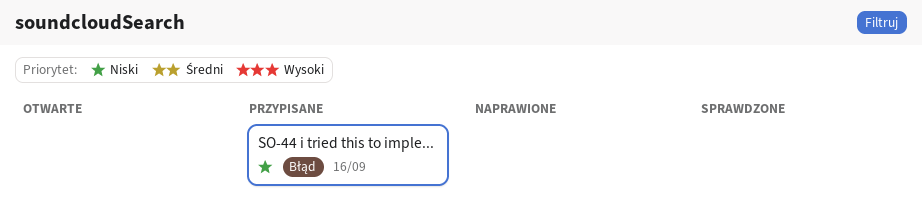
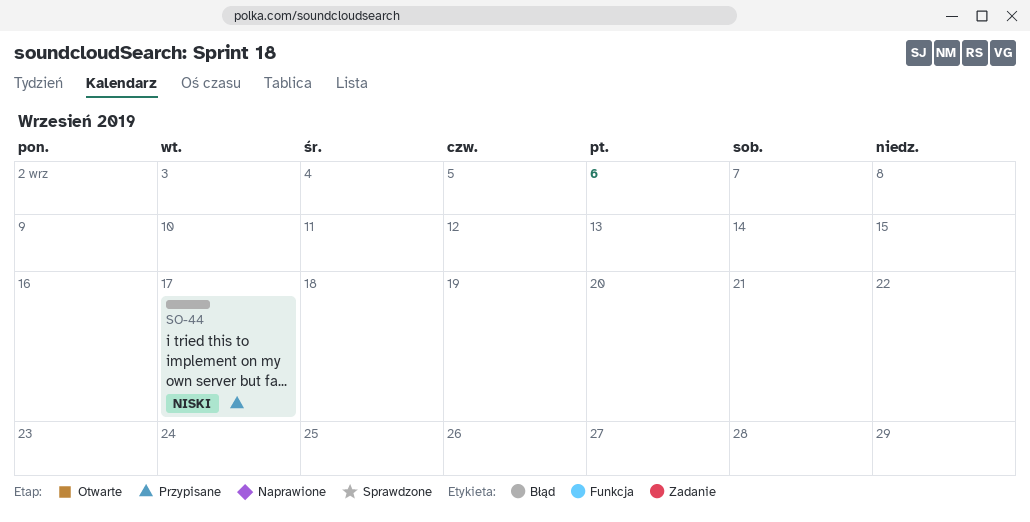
SO-44, due: Sep 16 -> Sep 17

